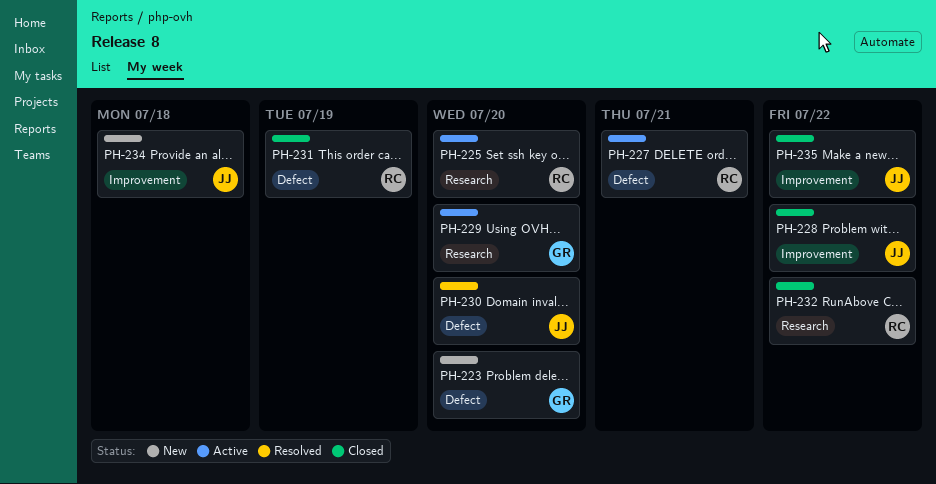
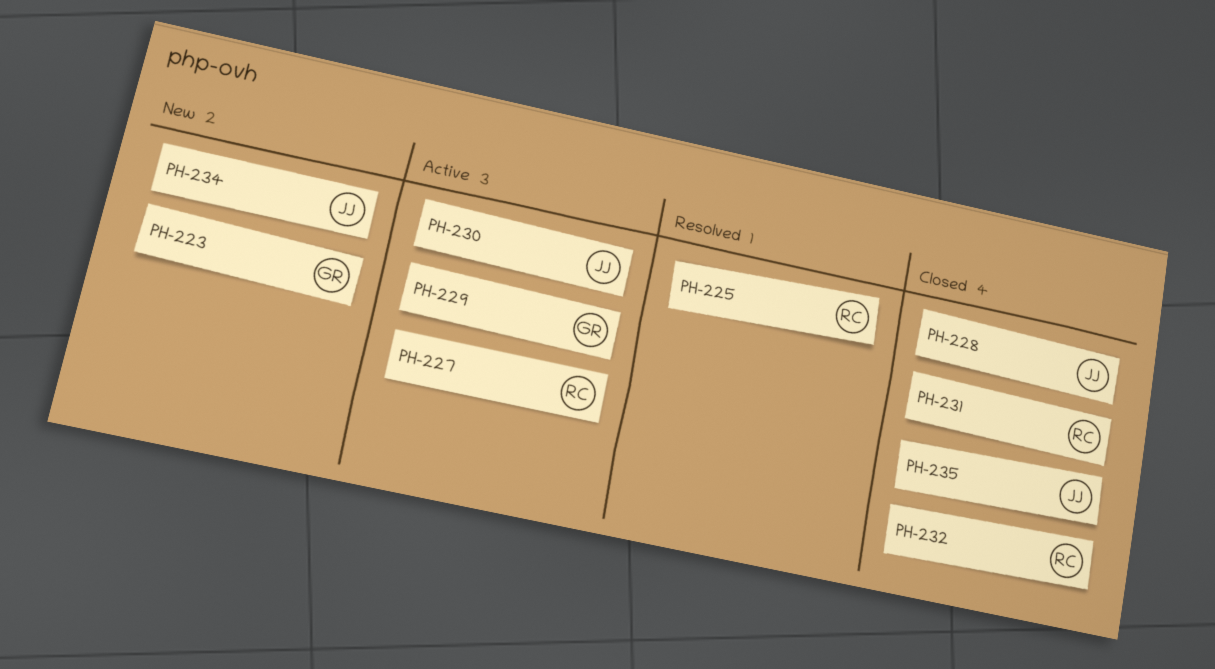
PH-225, status: Active -> Resolved
PH-230, status: Resolved -> Active

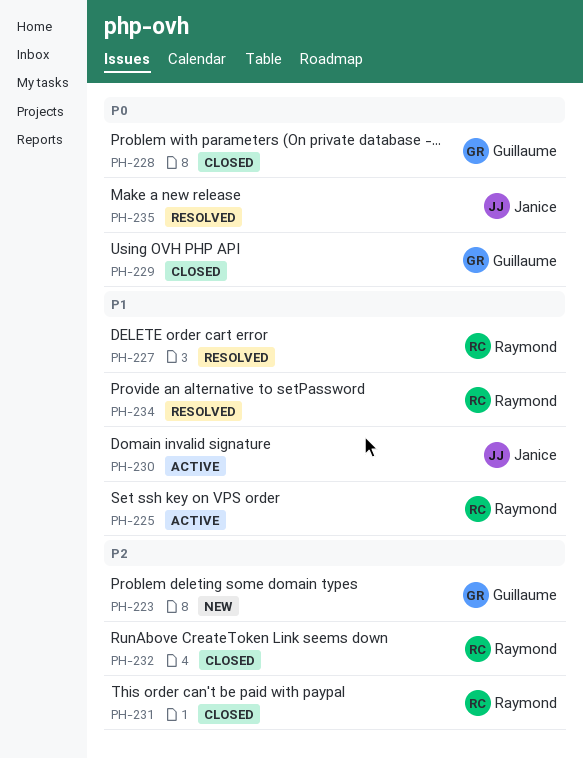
PH-225, status: Resolved -> Active
PH-227, status: Active -> Resolved
PH-228, owner: Janice -> Guillaume
PH-229, status: Active -> Closed
PH-234, status: New -> Resolved
PH-234, owner: Janice -> Raymond
PH-235, status: Closed -> Resolved

